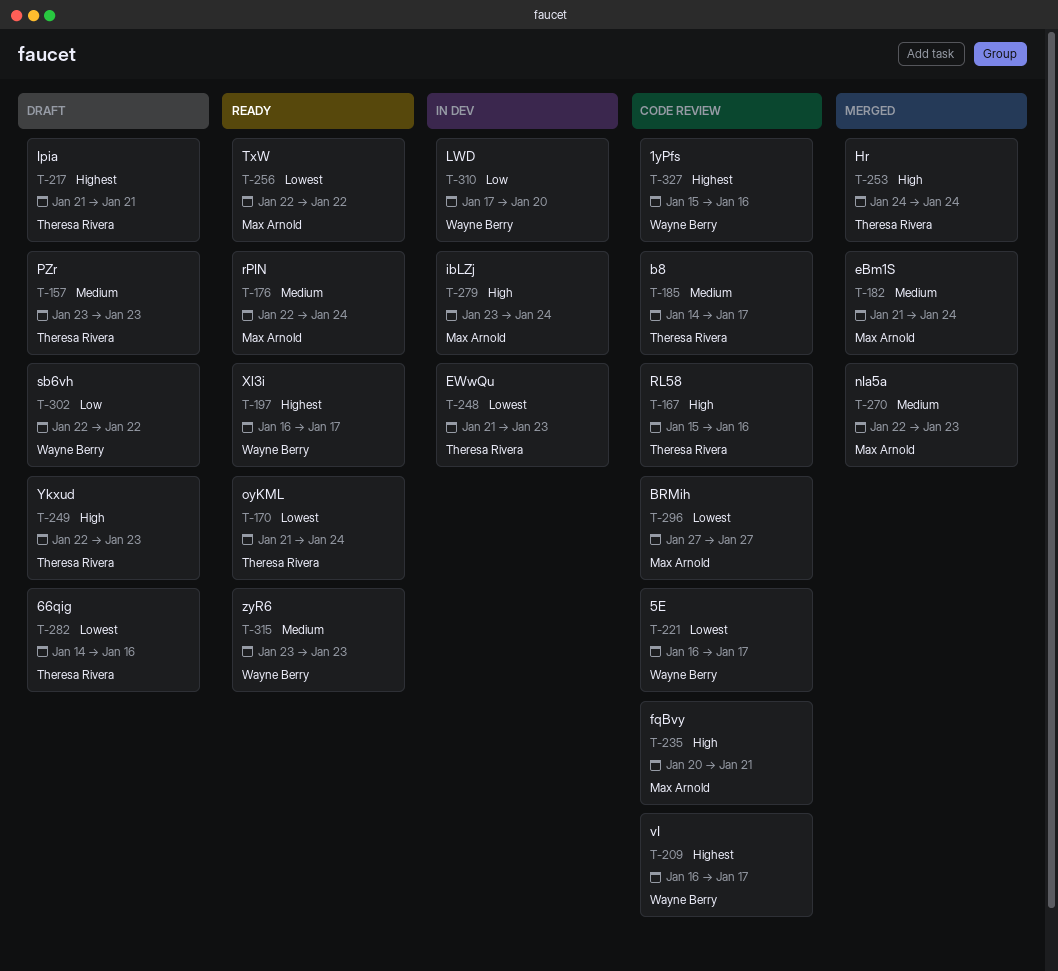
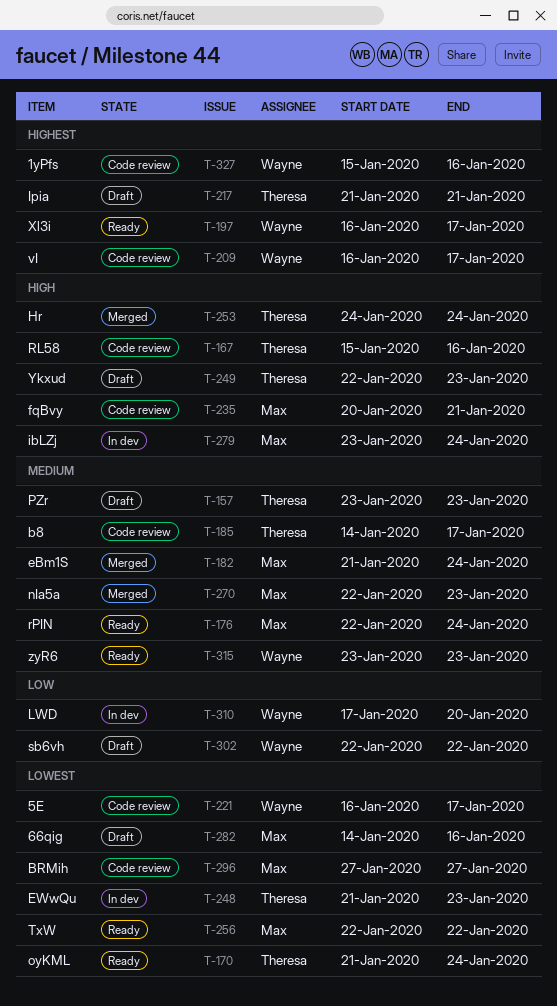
T-282, owner: Theresa Rivera -> Max Arnold

